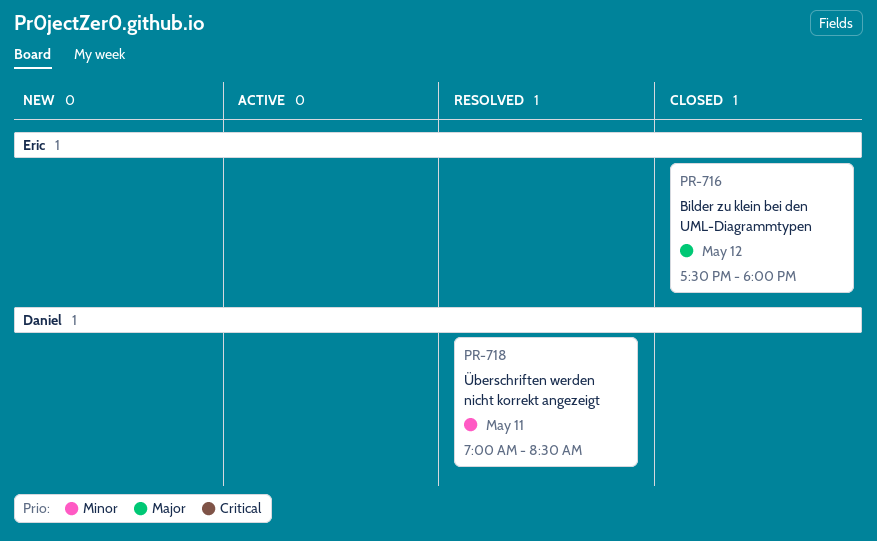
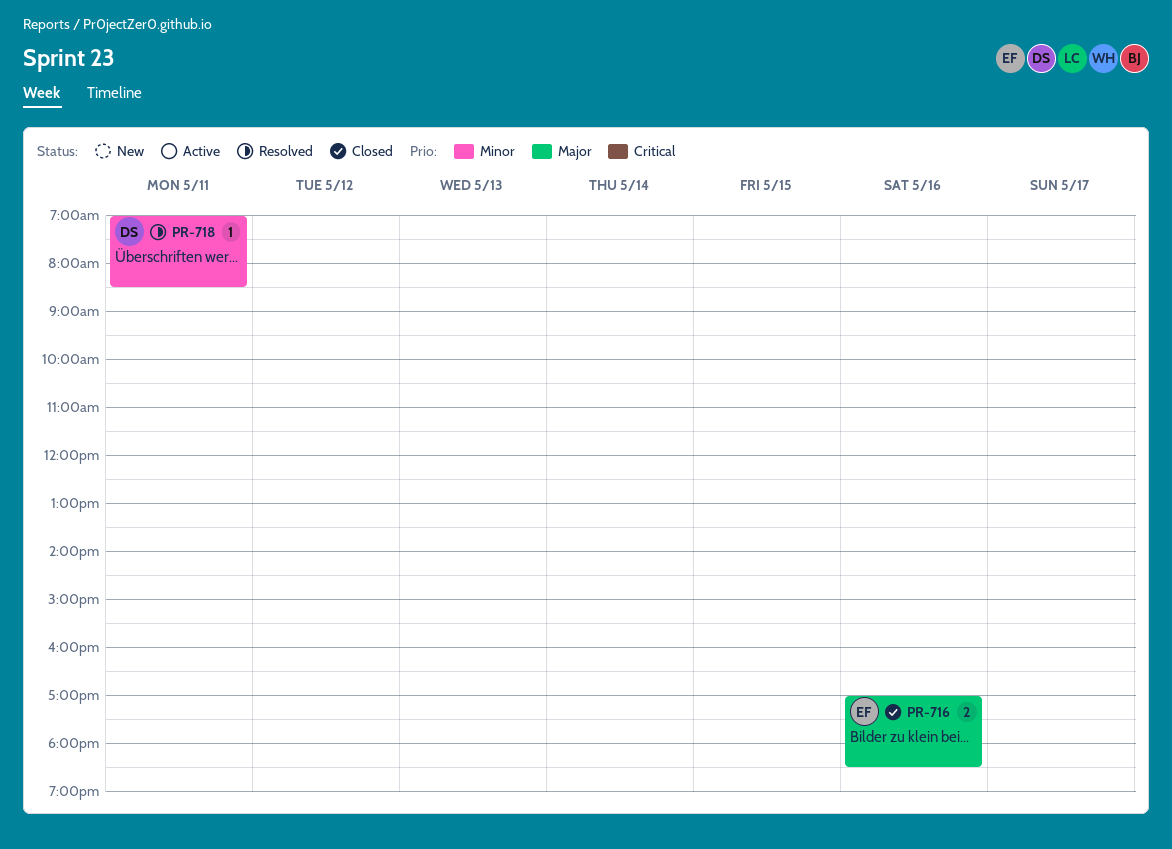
PR-716, day: May 12 -> May 16
PR-716, begins: 17:30 -> 17:00
PR-716, ends: 18:00 -> 18:30

